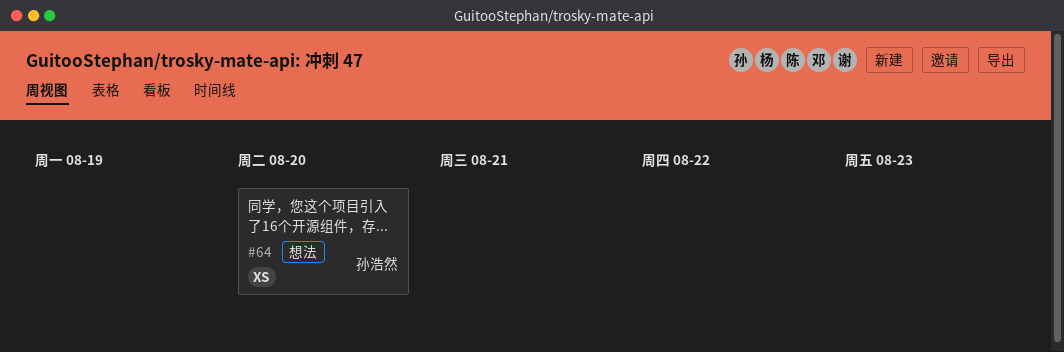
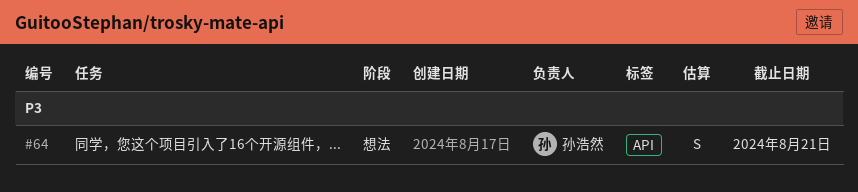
#64, estimate: XS -> S
#64, due: Aug 20 -> Aug 21

